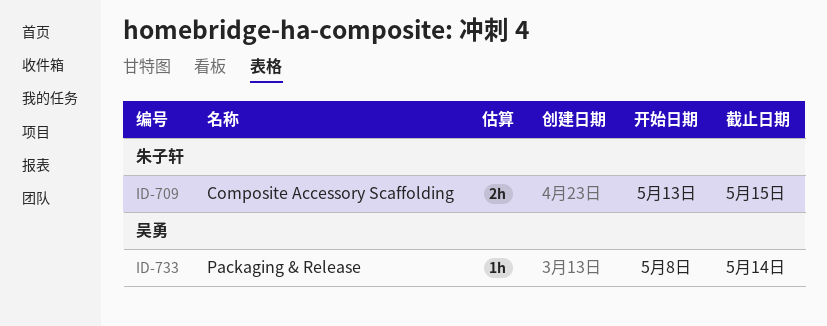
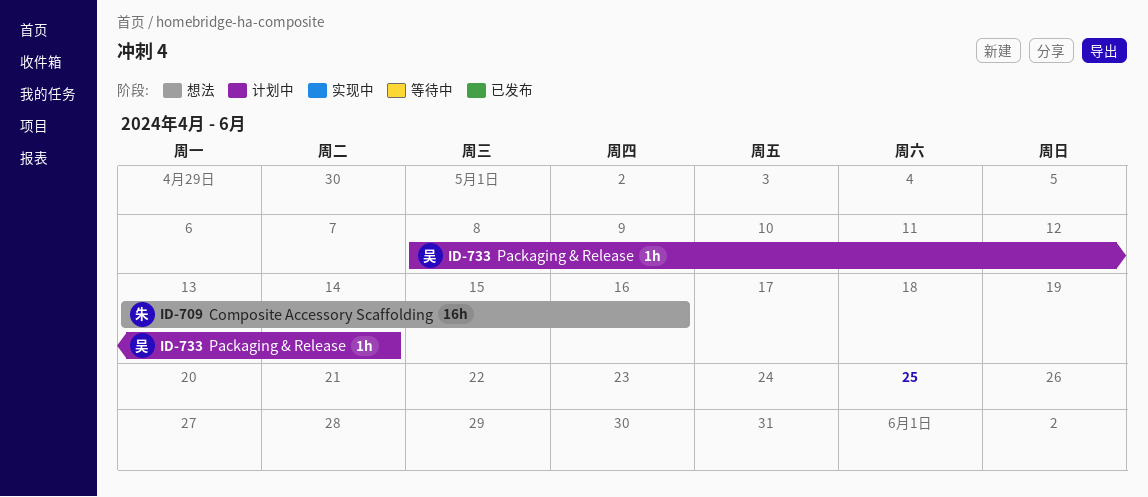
ID-709, estimate: 2h -> 16h
ID-709, due: May 15 -> May 16

